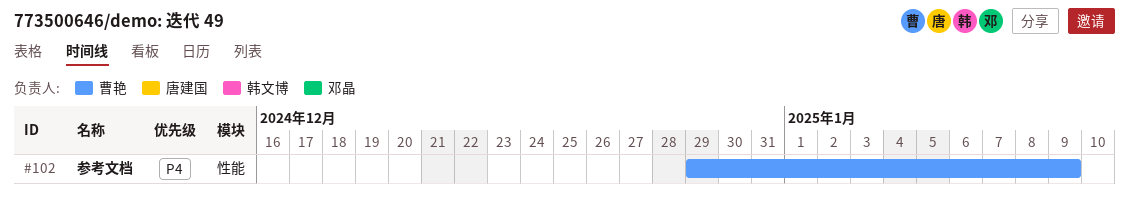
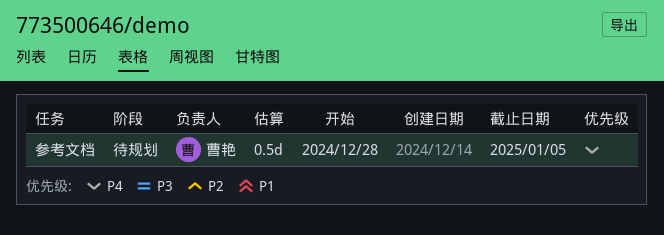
参考文档, start: Dec 29 -> Dec 28
参考文档, due: Jan 9 -> Jan 5

